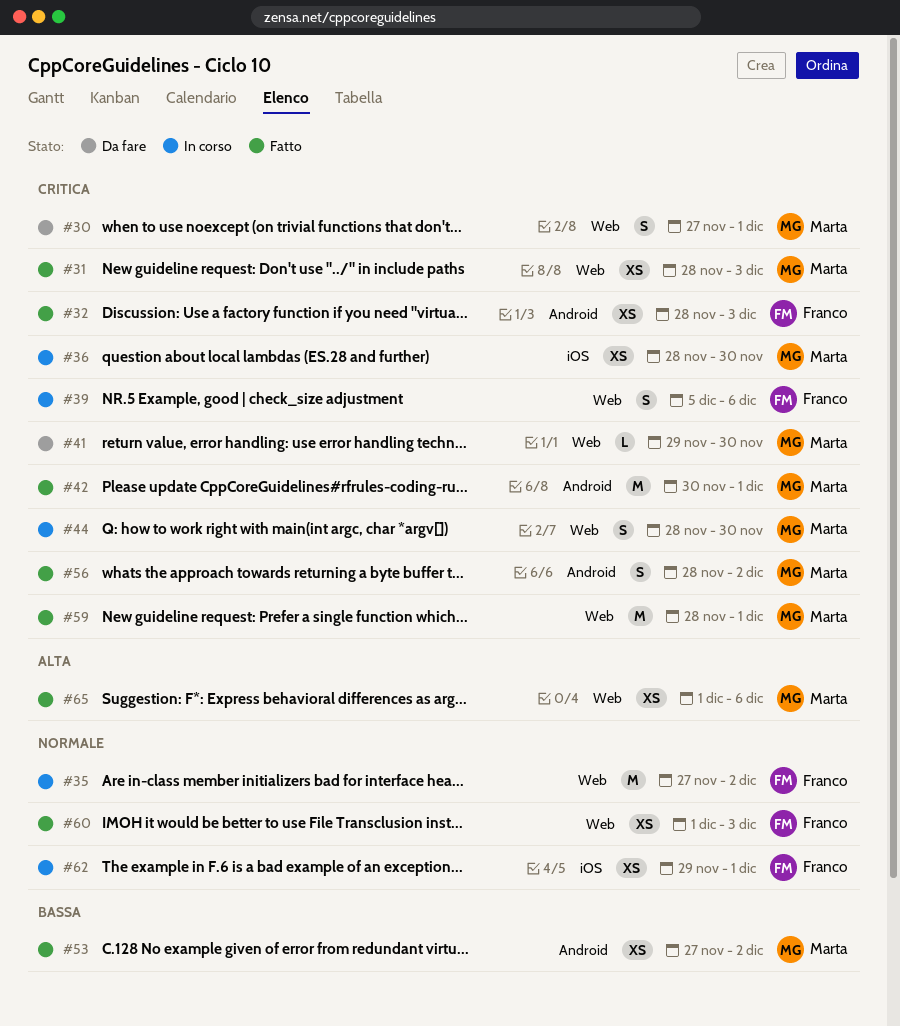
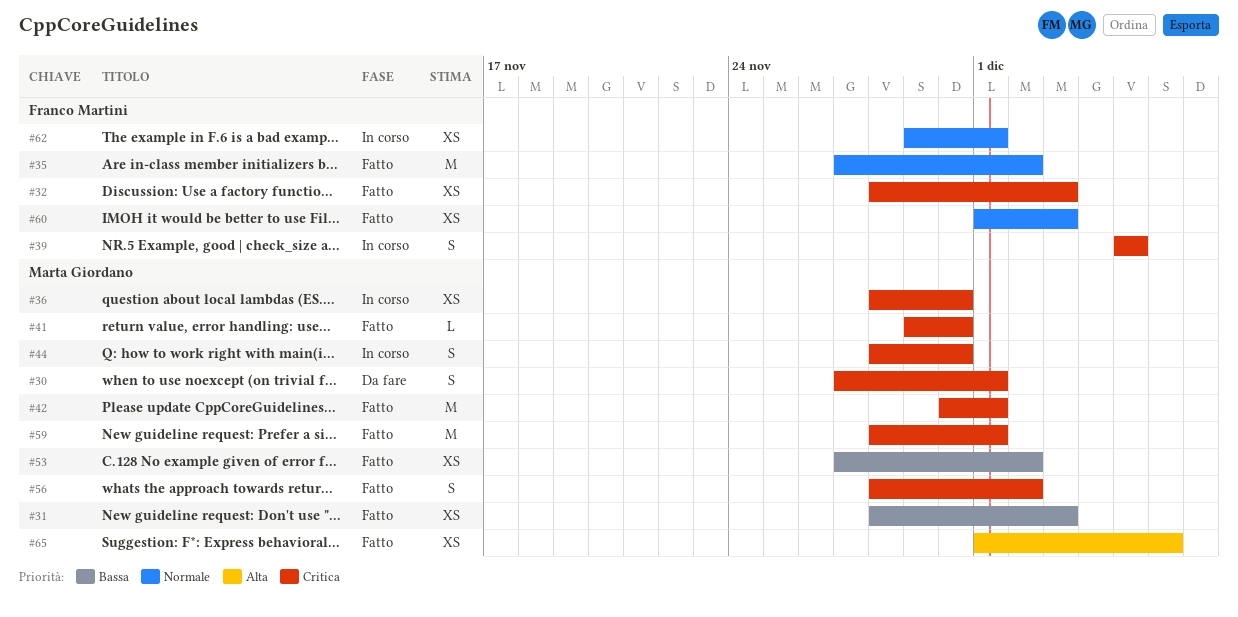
#31, priority: Critica -> Bassa
#35, status: In corso -> Fatto
#39, due: Dec 6 -> Dec 5
#41, status: Da fare -> Fatto

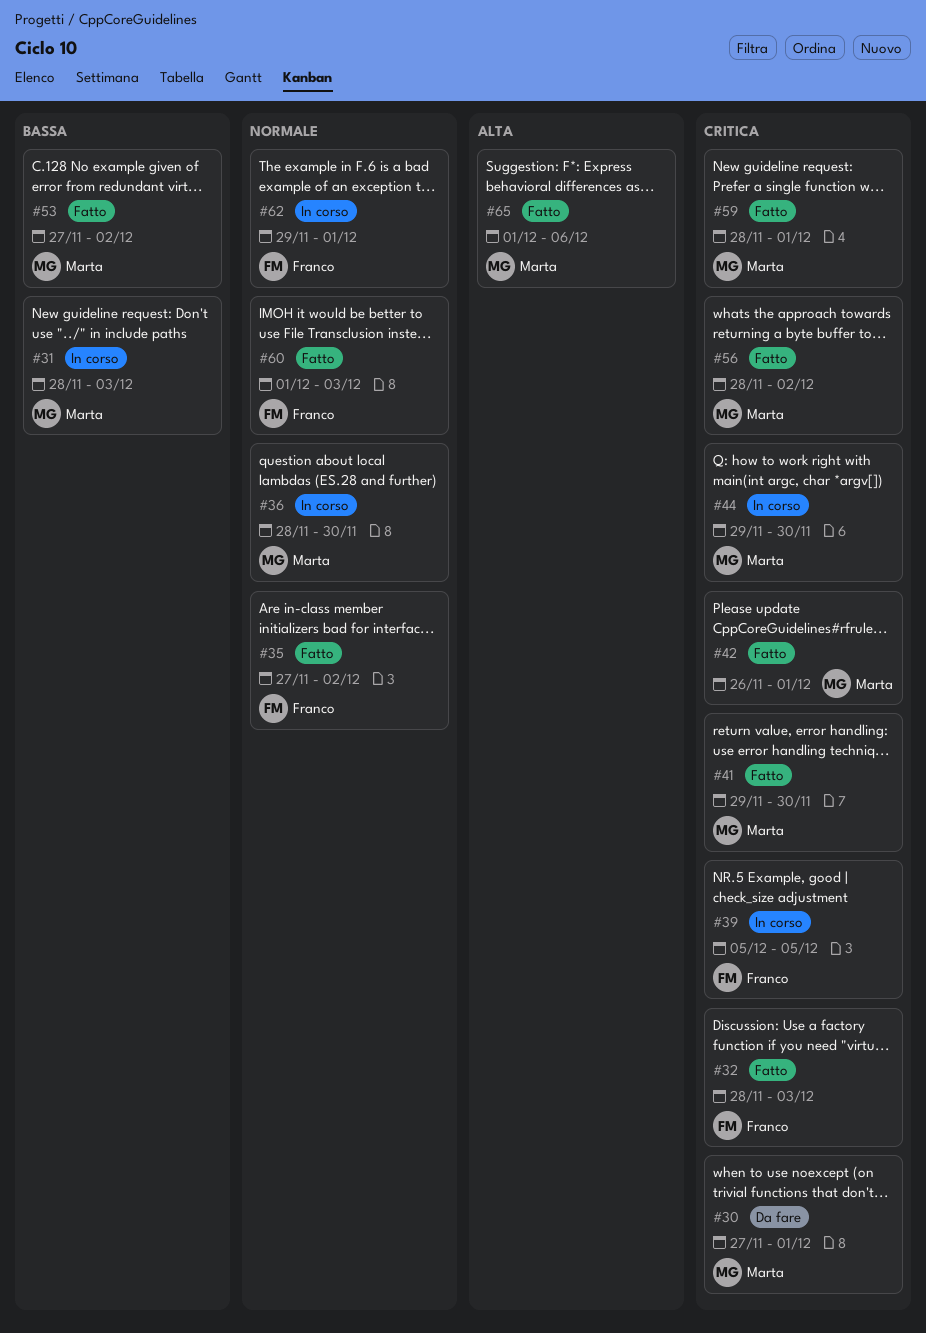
#31, status: Fatto -> In corso
#36, priority: Critica -> Normale
#42, start: Nov 30 -> Nov 26
#44, start: Nov 28 -> Nov 29

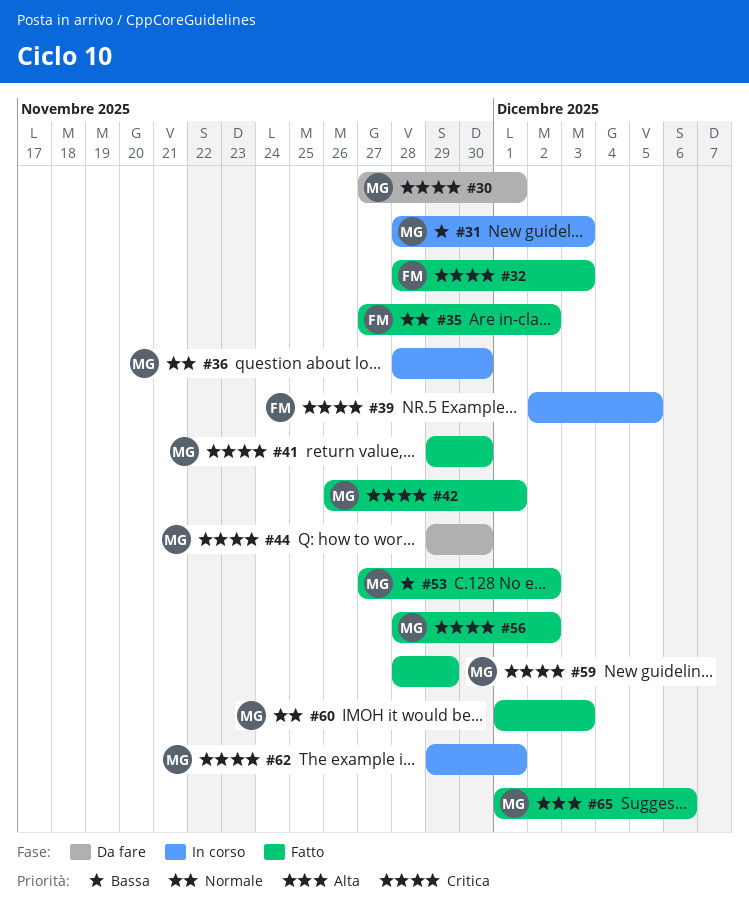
#39, start: Dec 5 -> Dec 2
#44, status: In corso -> Da fare
#59, due: Dec 1 -> Nov 29
#60, owner: Franco -> Marta
#62, owner: Franco -> Marta
#62, priority: Normale -> Critica

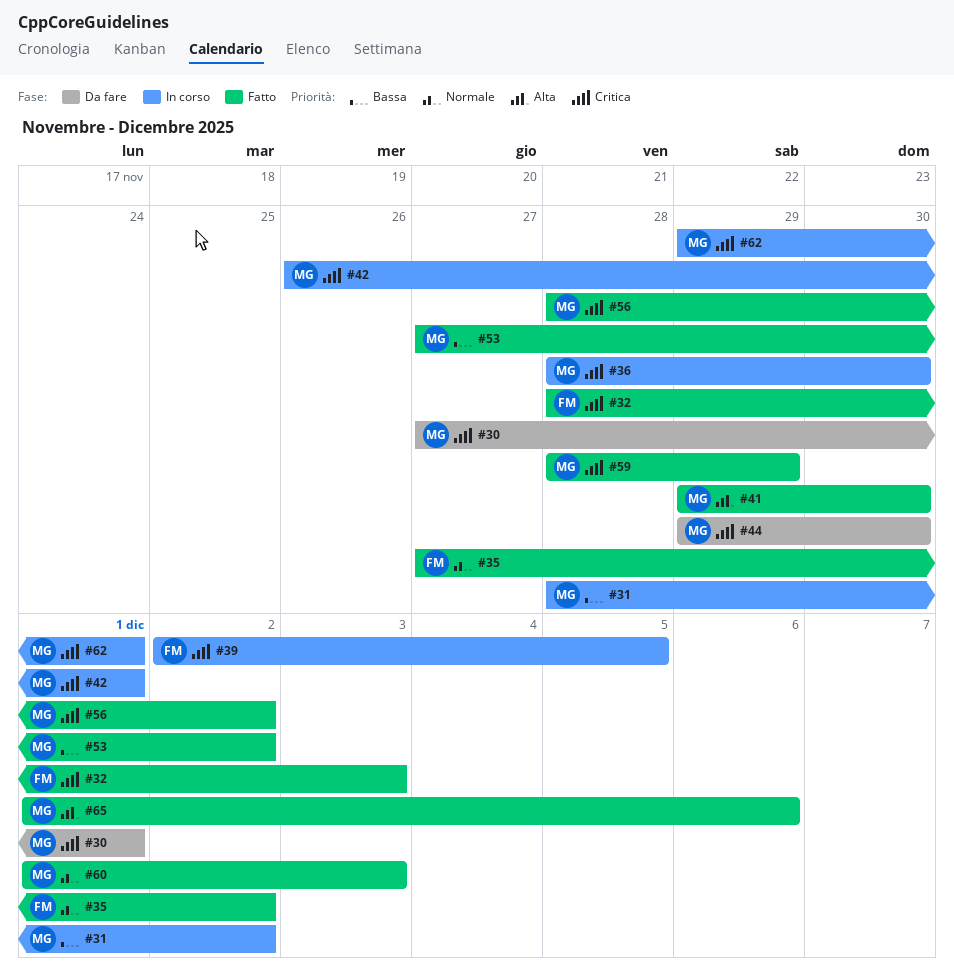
#31, due: Dec 3 -> Dec 2
#36, priority: Normale -> Critica
#41, priority: Critica -> Alta
#42, status: Fatto -> In corso

